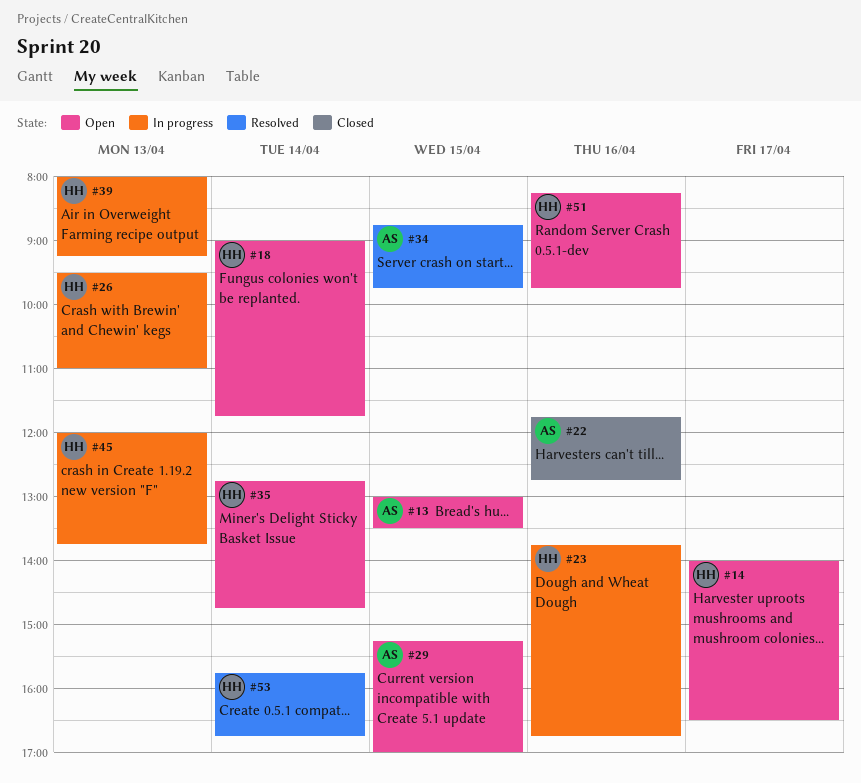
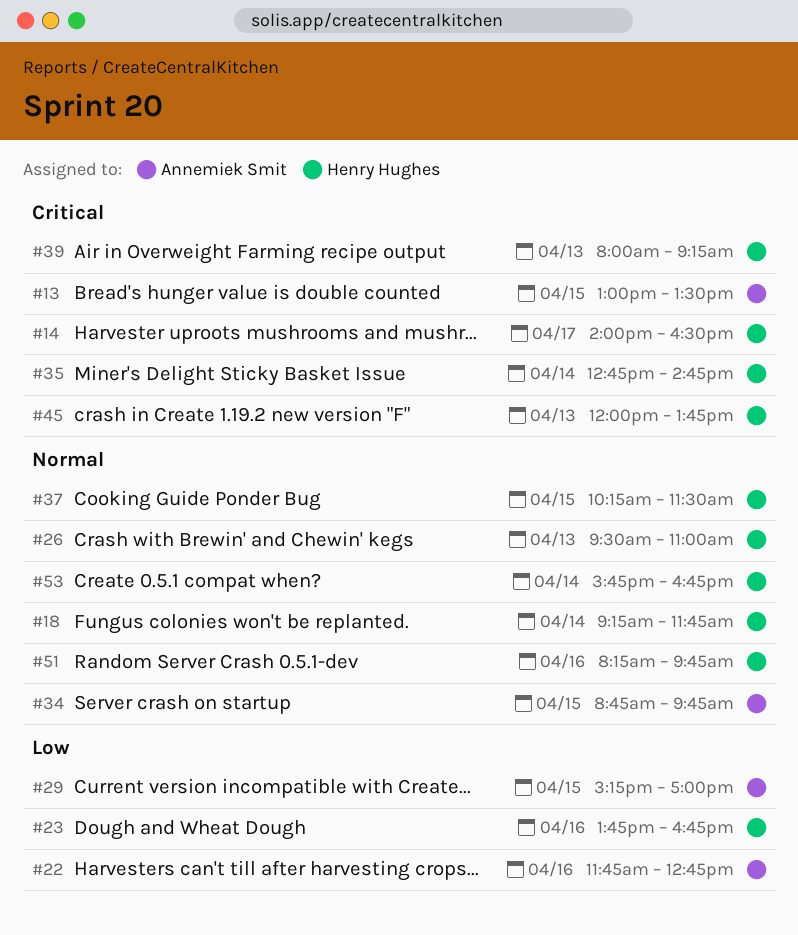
#18, begins: 09:00 -> 09:15
#37: none -> present

